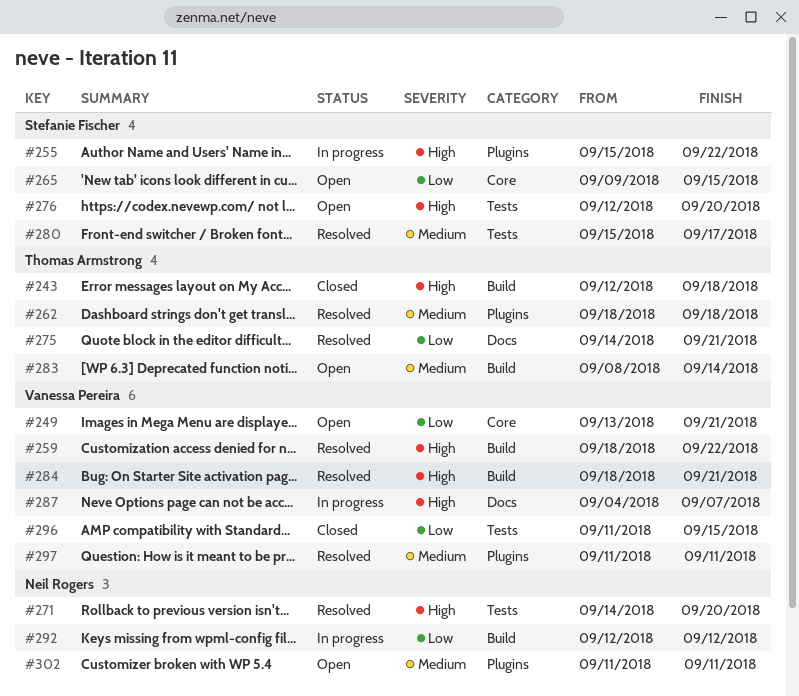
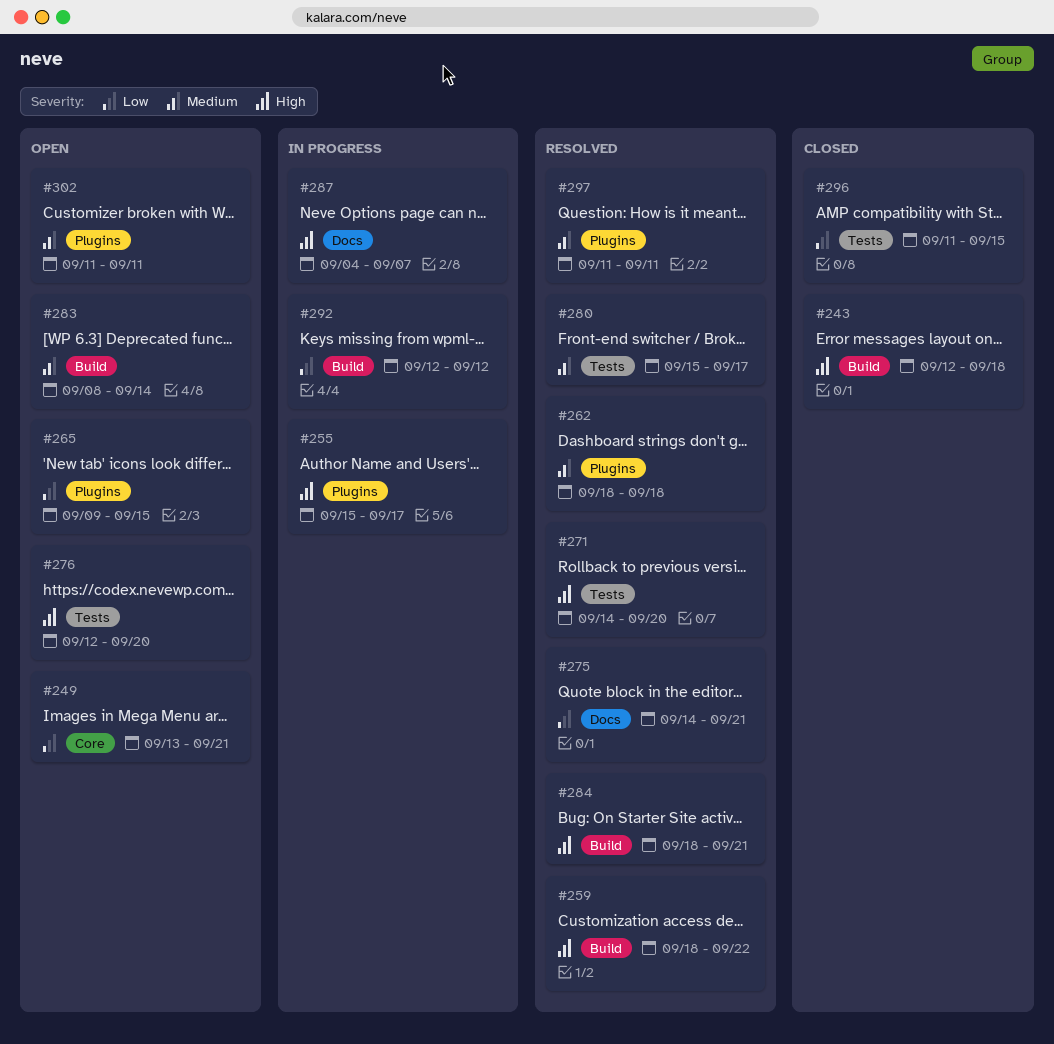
#255, due: Sep 22 -> Sep 17
#265, label: Core -> Plugins

